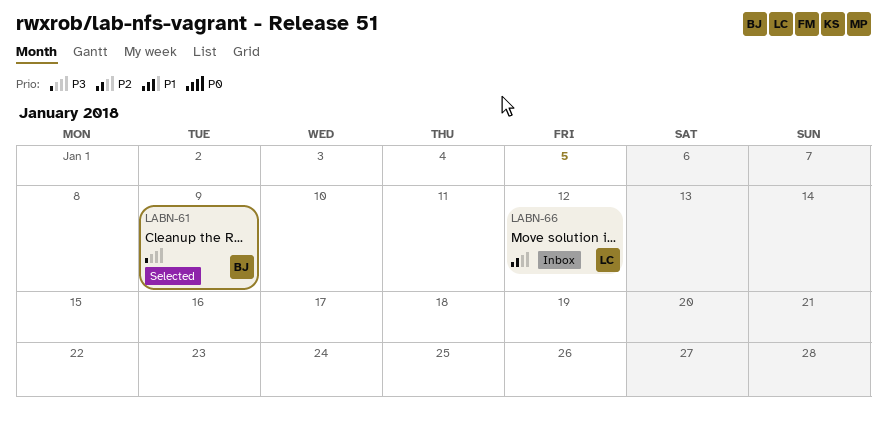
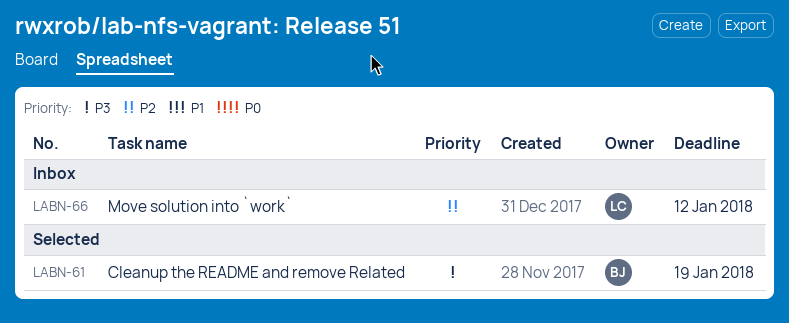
LABN-61, due: Jan 9 -> Jan 19

